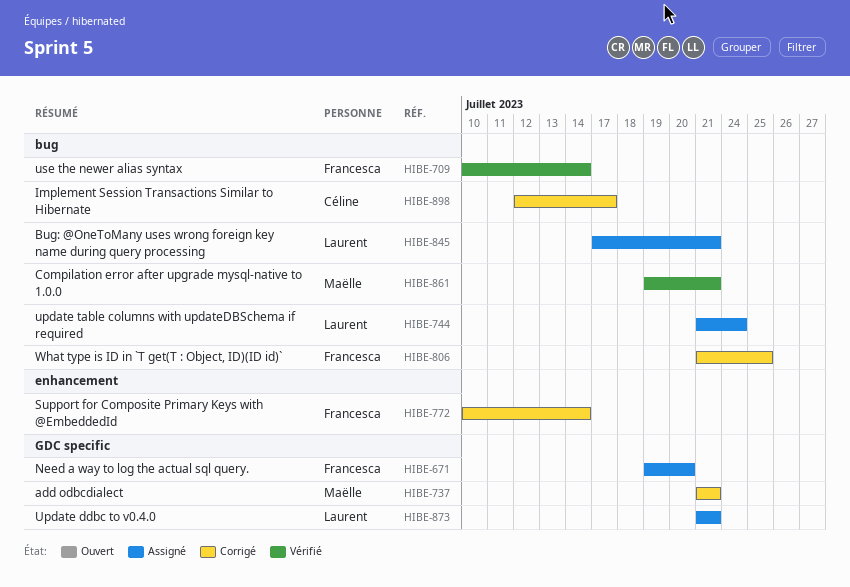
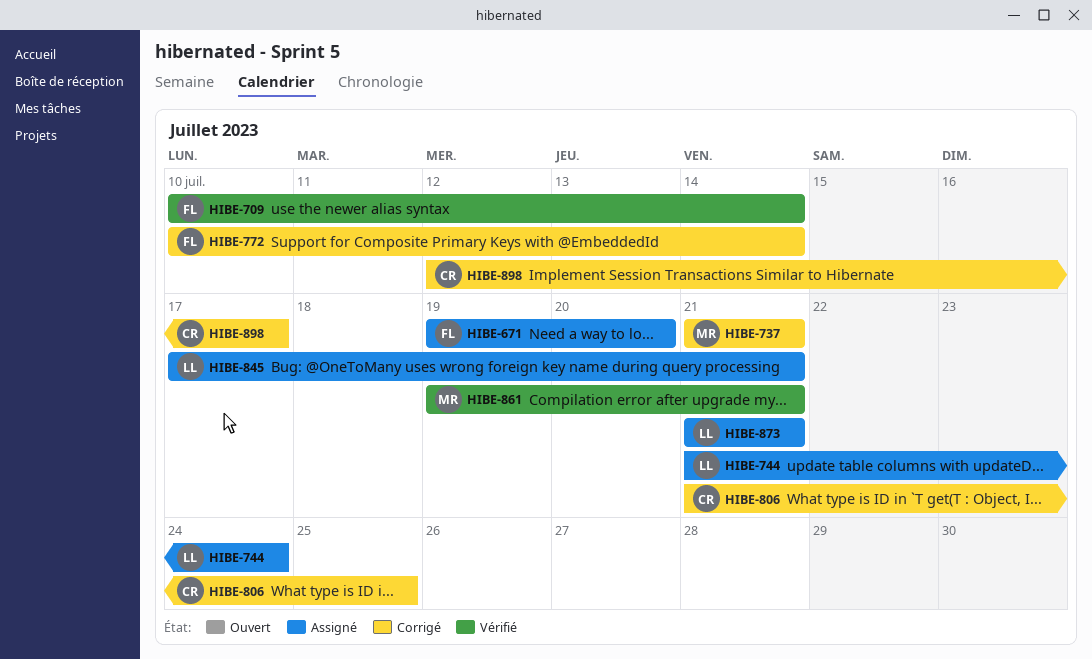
HIBE-806, owner: Francesca -> Céline

